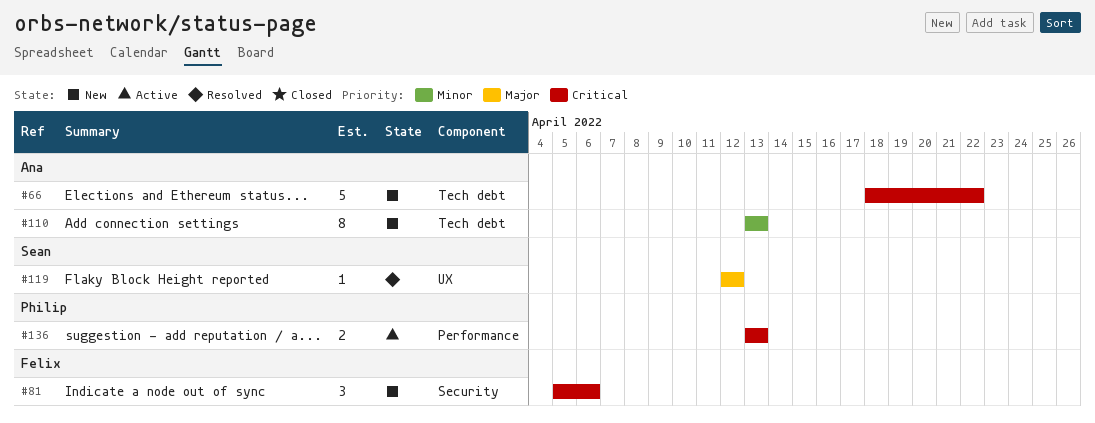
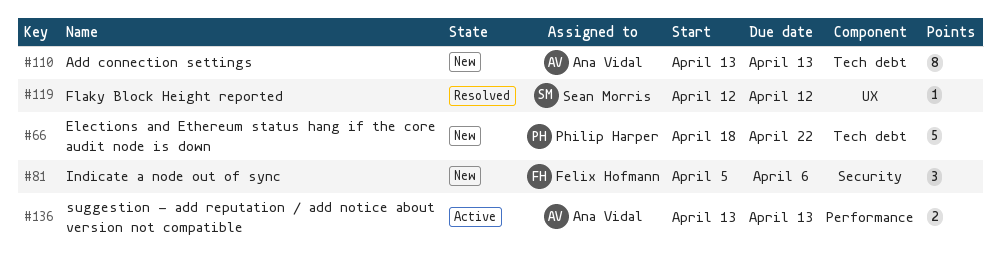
#66, owner: Ana Vidal -> Philip Harper
#136, owner: Philip Harper -> Ana Vidal

